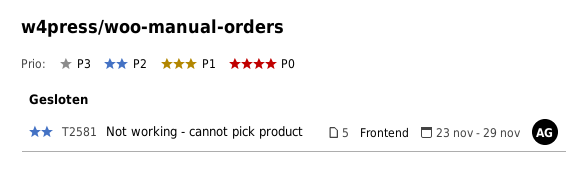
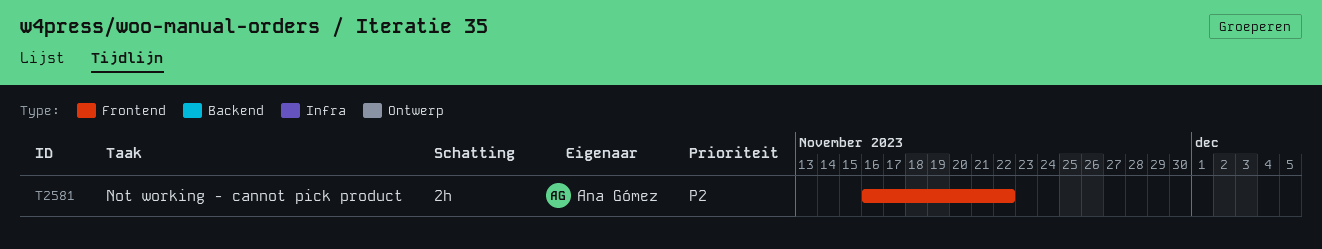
T2581, start: Nov 23 -> Nov 16
T2581, due: Nov 29 -> Nov 22

